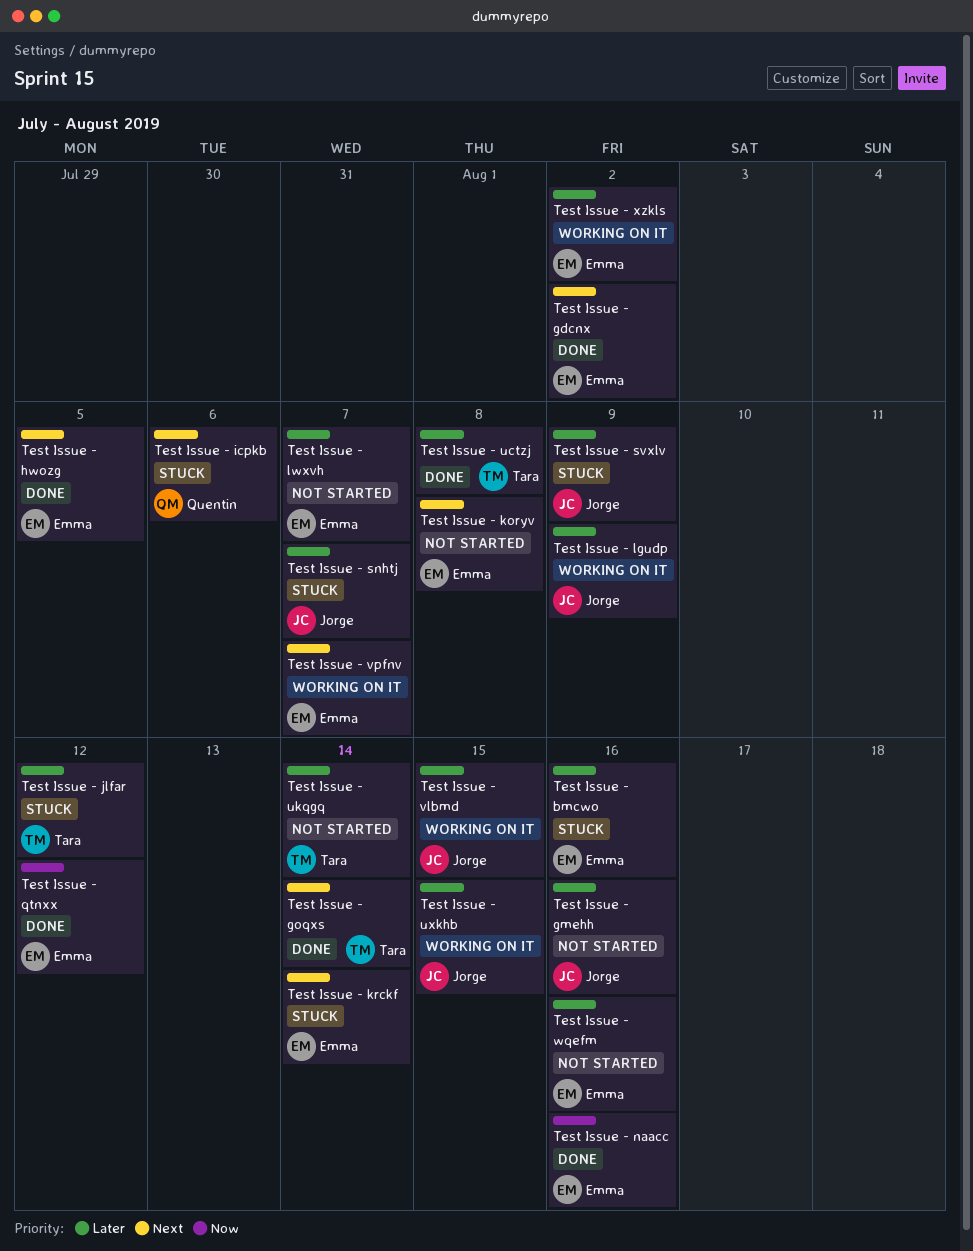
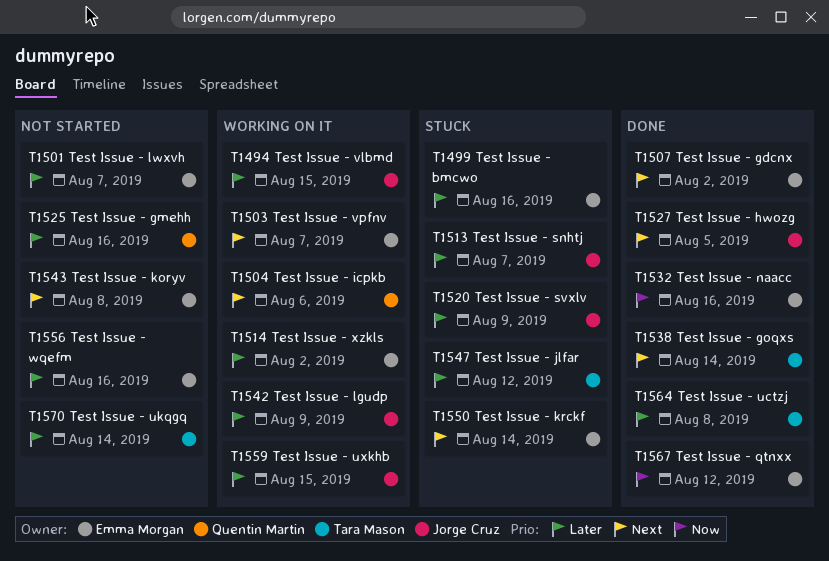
Test Issue - gmehh, owner: Jorge Cruz -> Quentin Martin
Test Issue - hwozg, owner: Emma Morgan -> Jorge Cruz
Test Issue - icpkb, status: Stuck -> Working on it

